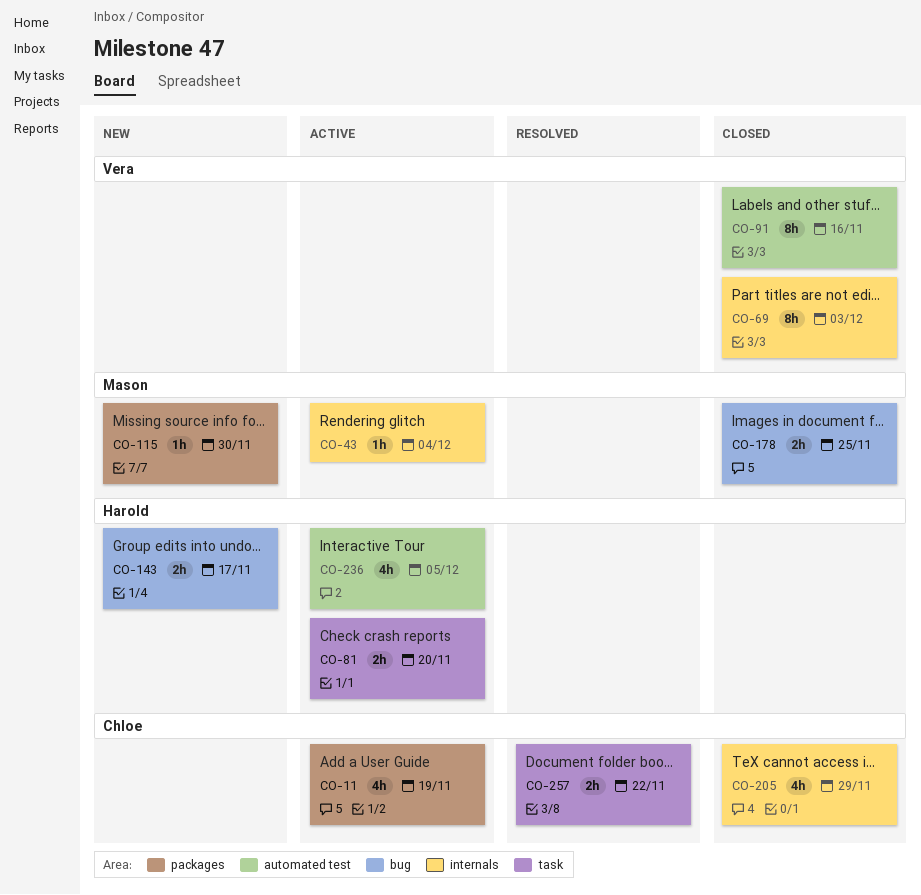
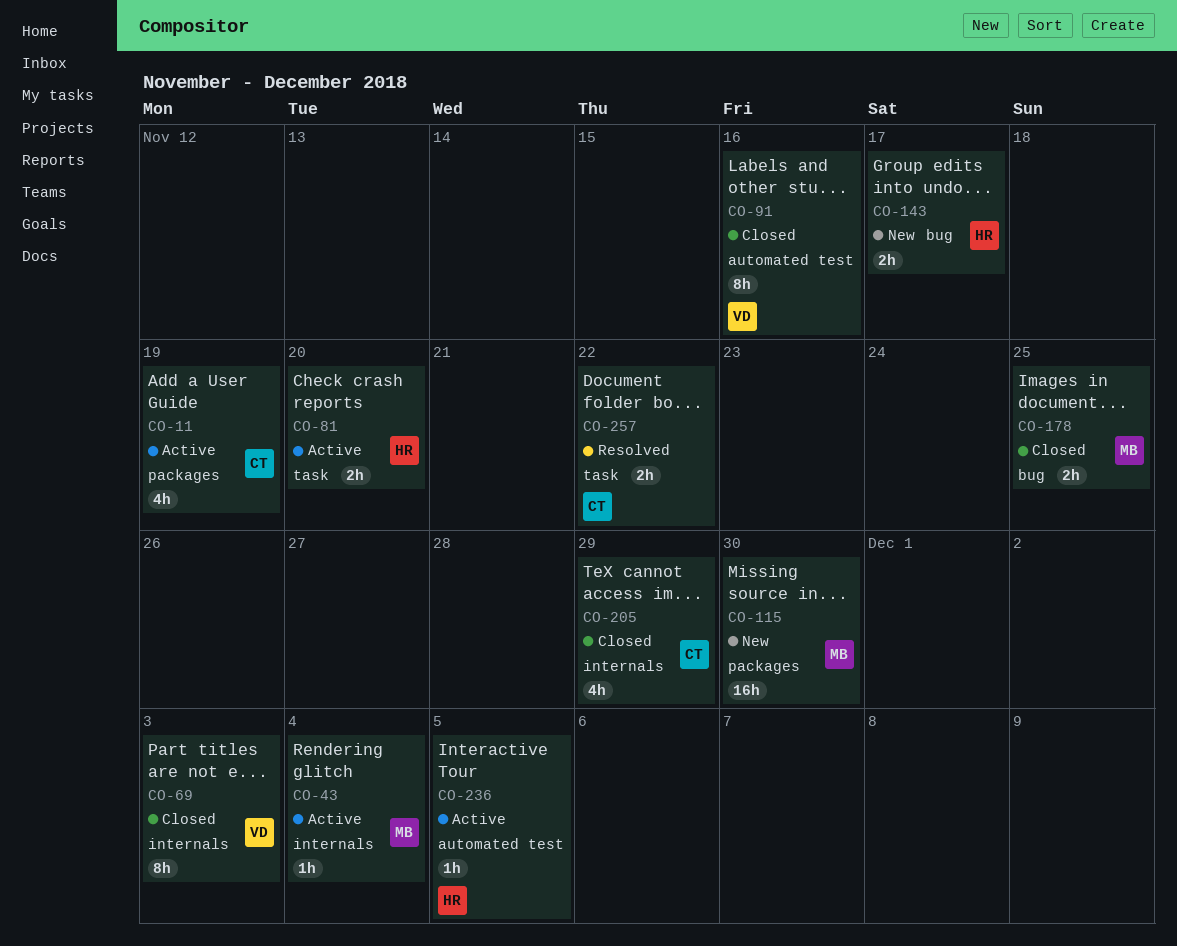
CO-115, estimate: 1h -> 16h
CO-236, estimate: 4h -> 1h

